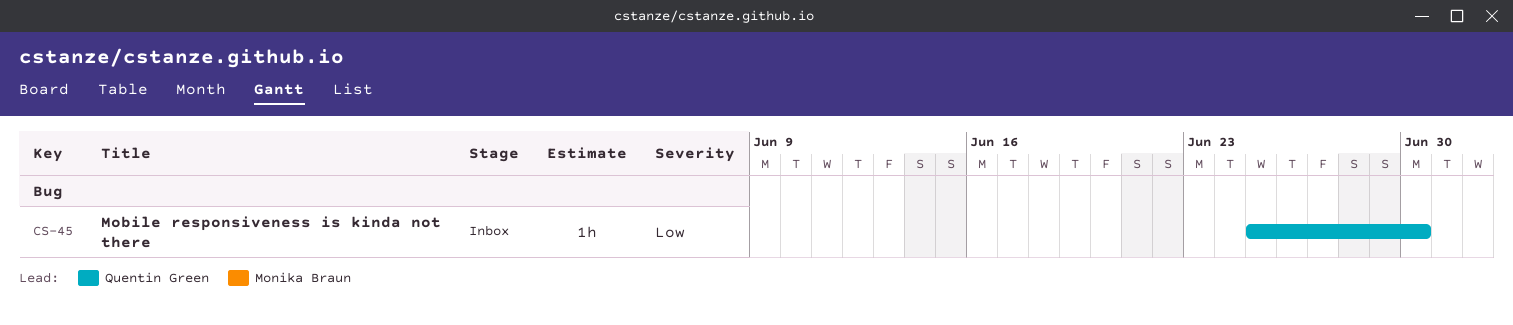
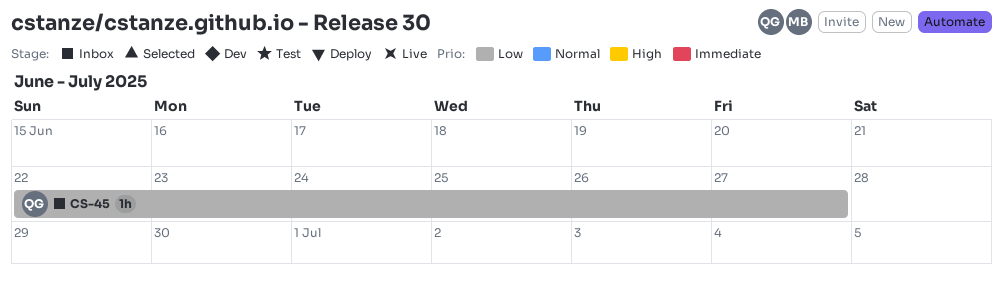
CS-45, start: Jun 25 -> Jun 22
CS-45, due: Jun 30 -> Jun 27

